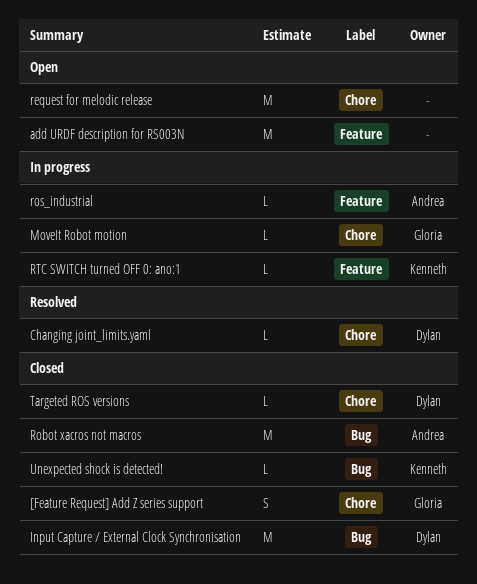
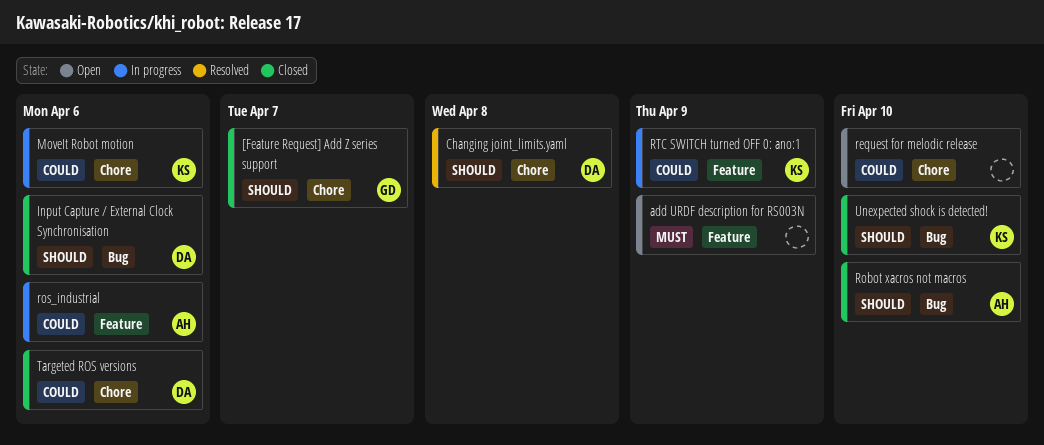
MoveIt Robot motion, owner: Gloria -> Kenneth

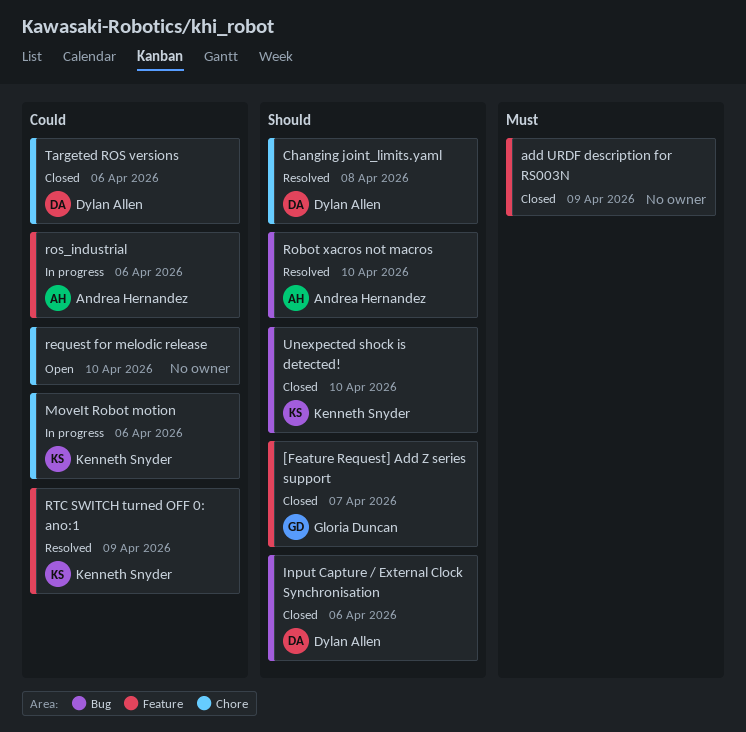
[Feature Request] Add Z series support, label: Chore -> Feature
add URDF description for RS003N, status: Open -> Closed
Robot xacros not macros, status: Closed -> Resolved
RTC SWITCH turned OFF 0: ano:1, status: In progress -> Resolved

